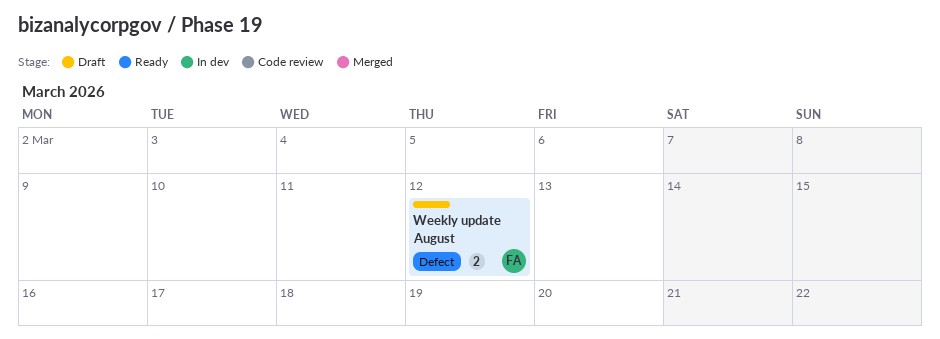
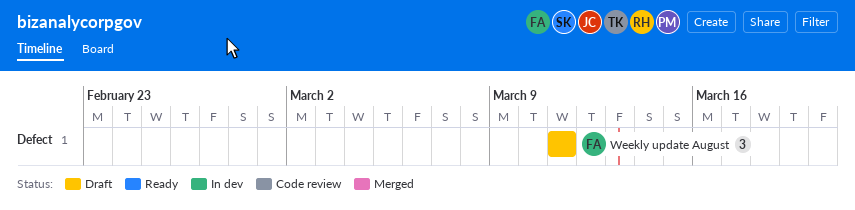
Weekly update August, estimate: 2 -> 3
Weekly update August, due: Mar 12 -> Mar 11

